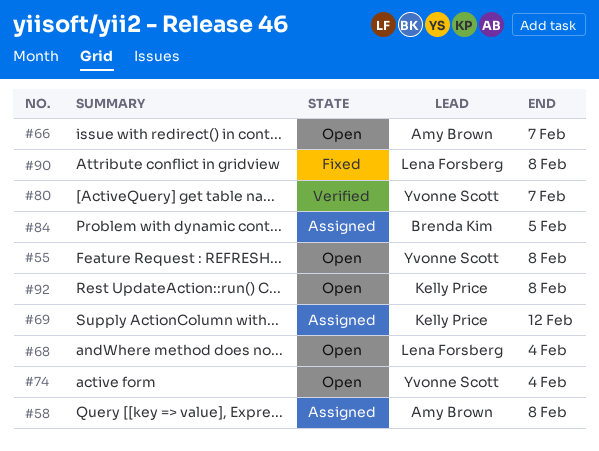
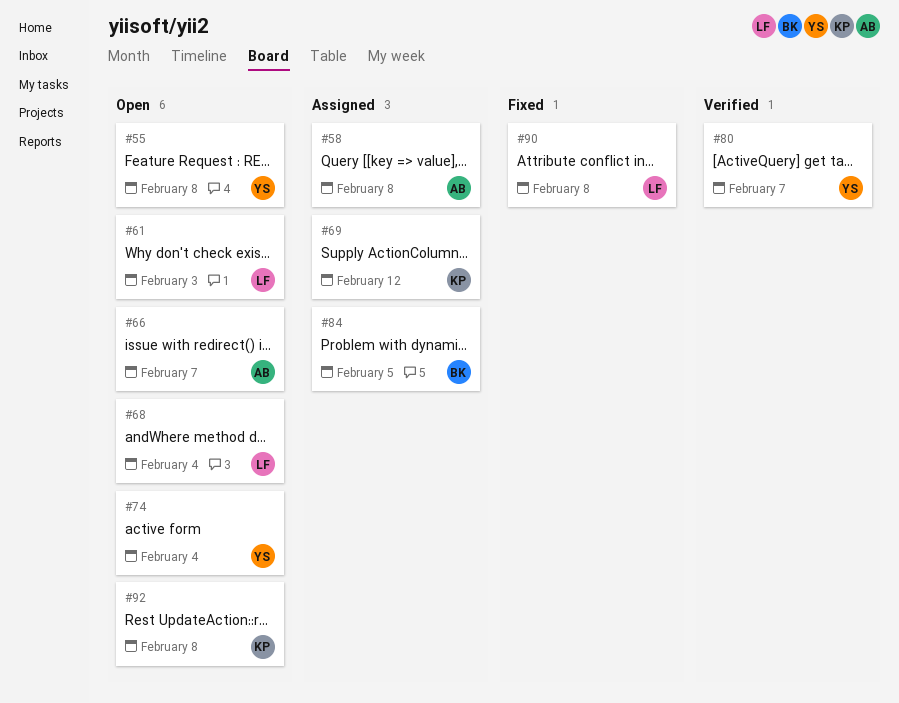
#61: none -> present

